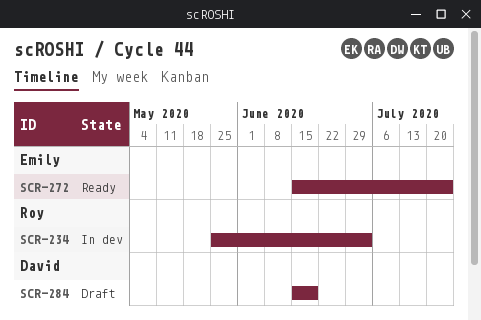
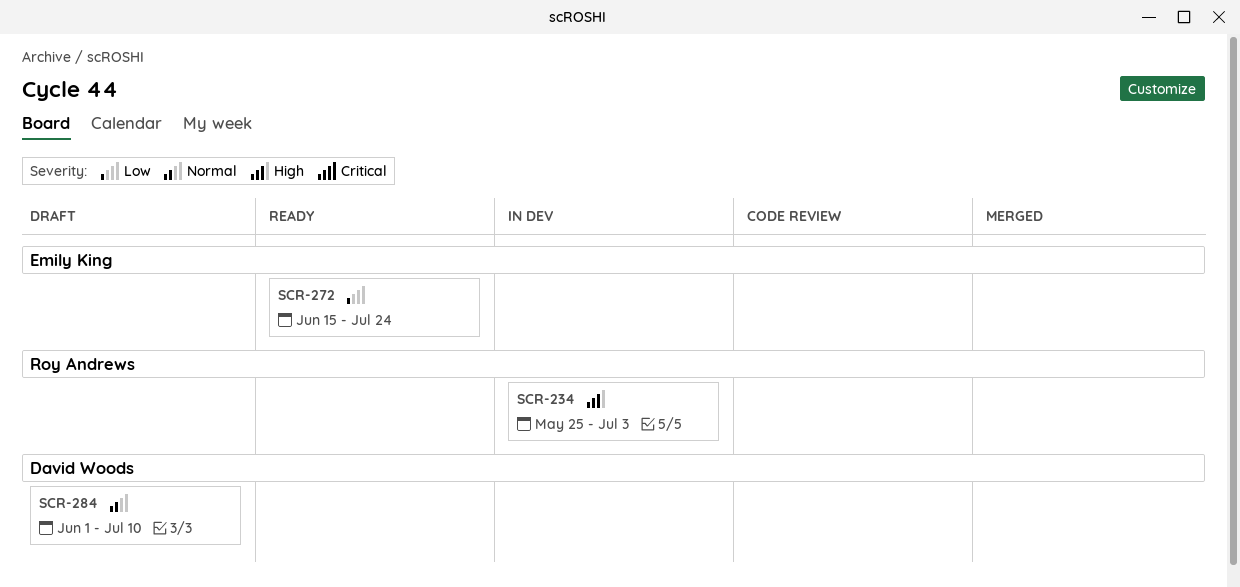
SCR-284, start: Jun 15 -> Jun 1
SCR-284, due: Jun 19 -> Jul 10

